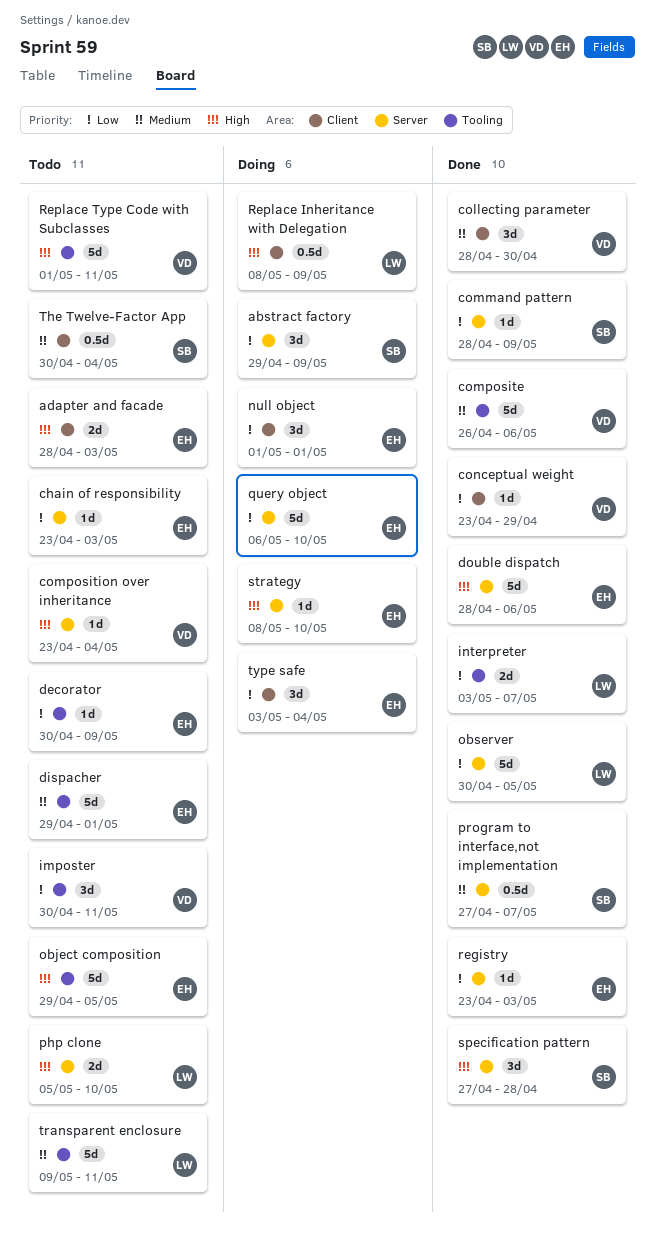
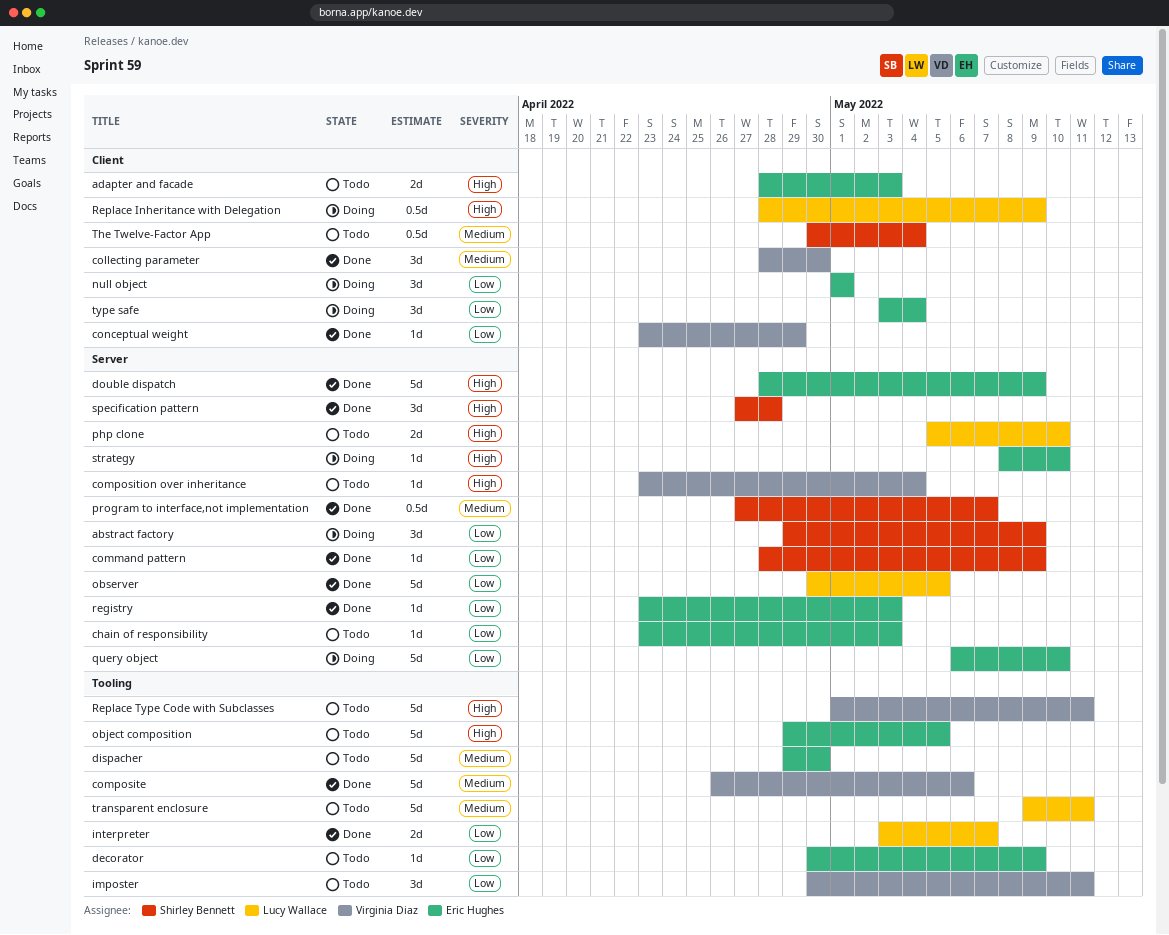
dispacher, due: May 1 -> Apr 30
double dispatch, due: May 6 -> May 9
Replace Inheritance with Delegation, start: May 8 -> Apr 28

